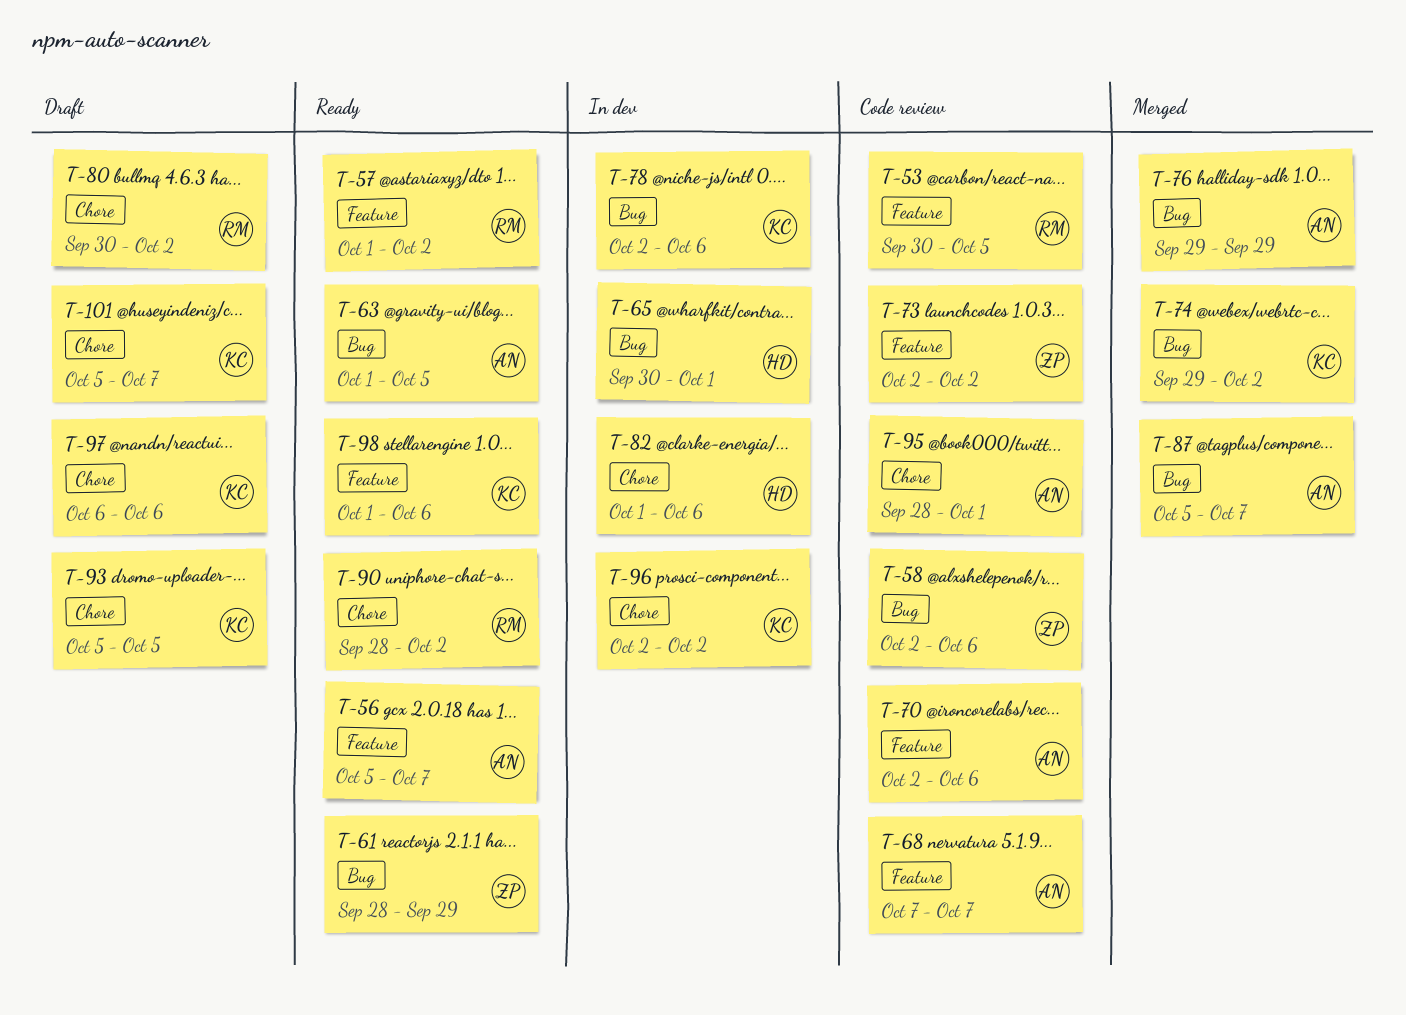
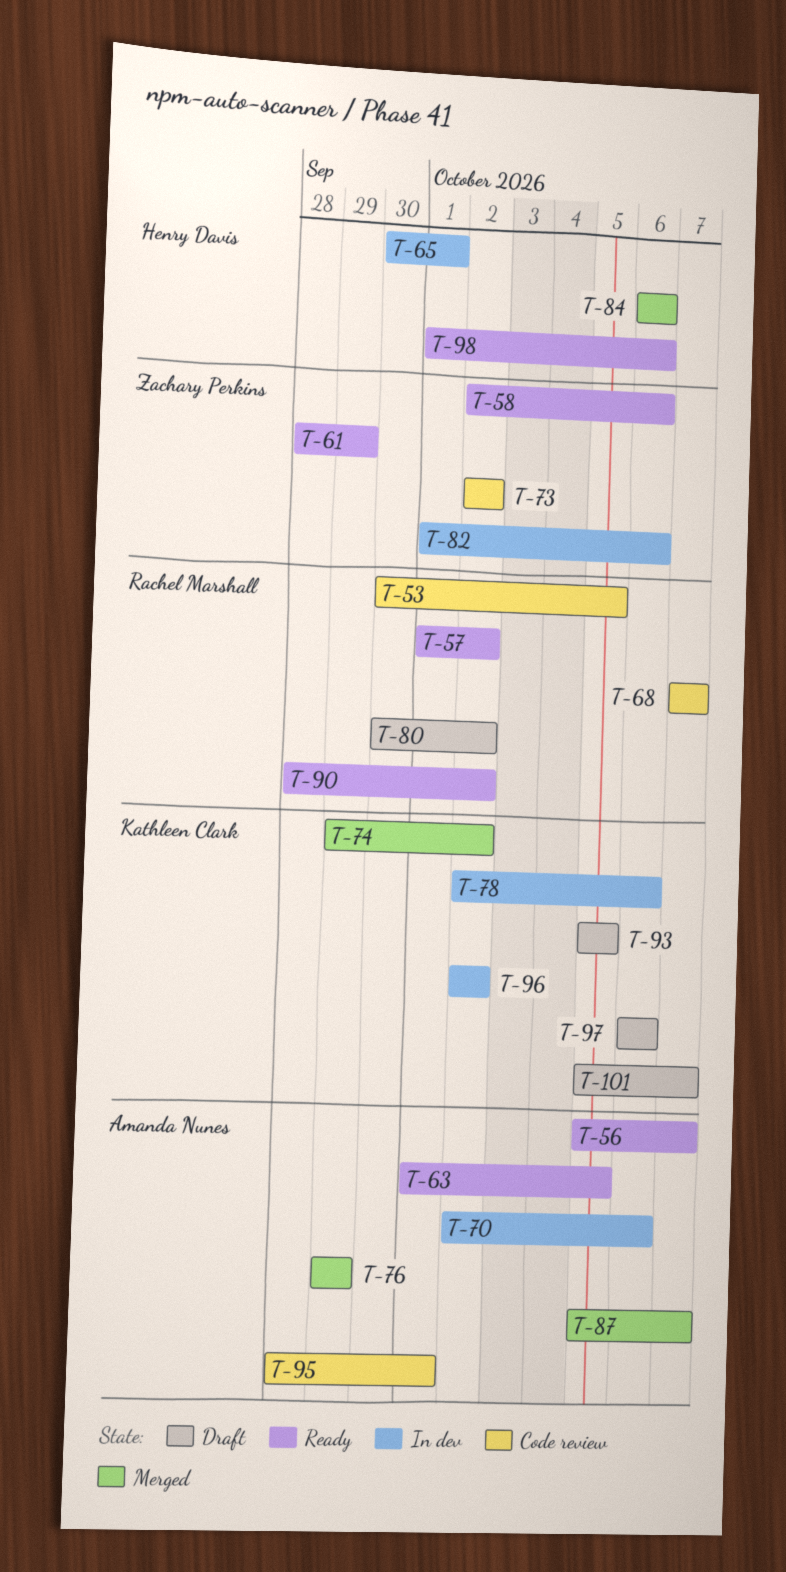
T-58, status: Code review -> Ready
T-68, owner: Amanda Nunes -> Rachel Marshall
T-70, status: Code review -> In dev
T-82, owner: Henry Davis -> Zachary Perkins
T-84: none -> present
T-98, owner: Kathleen Clark -> Henry Davis

